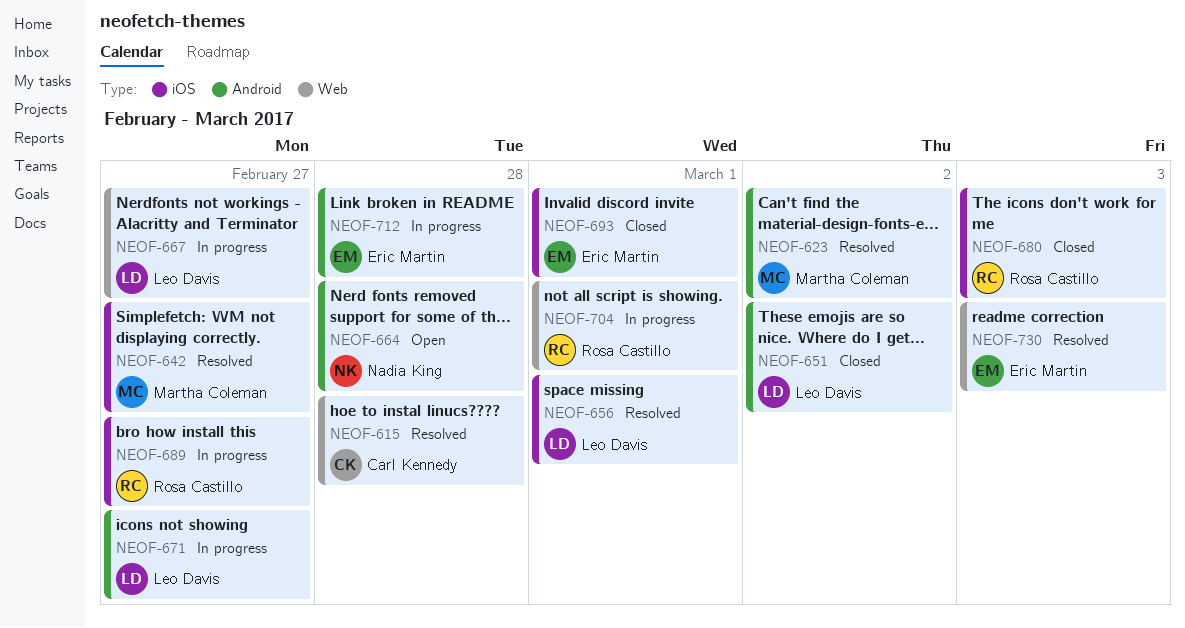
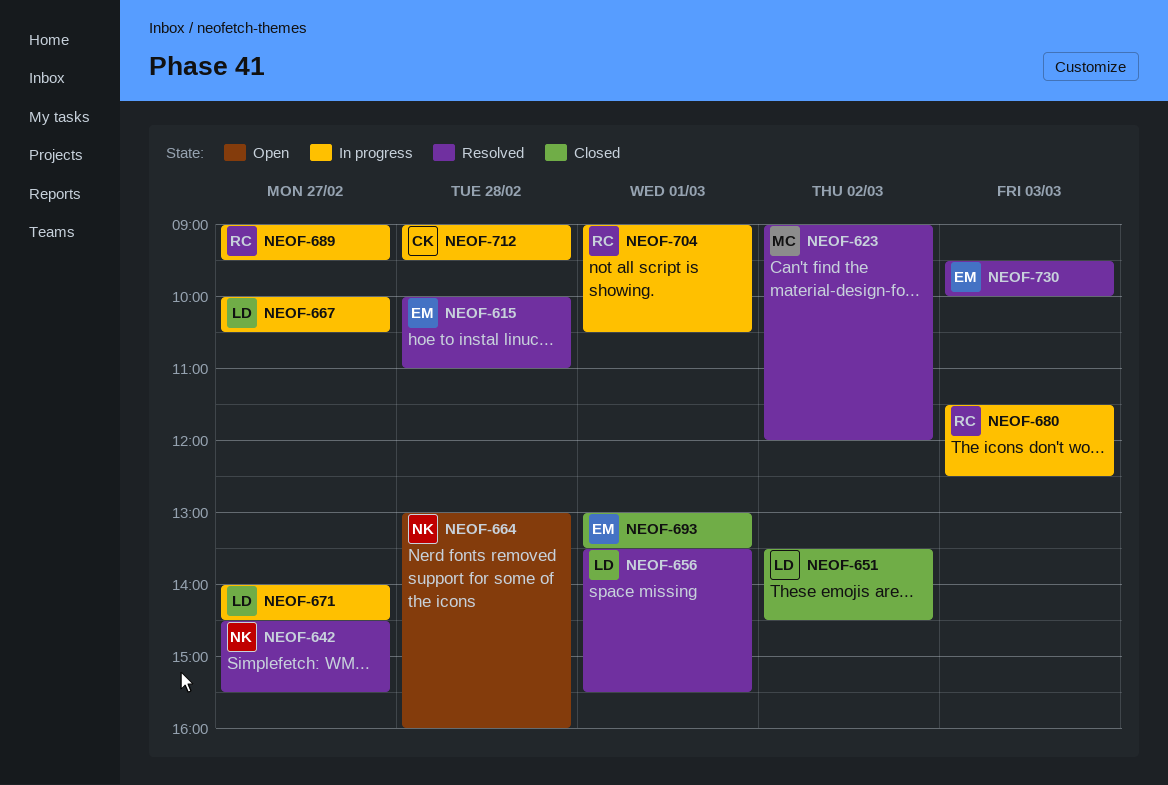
NEOF-615, owner: Carl Kennedy -> Eric Martin
NEOF-642, owner: Martha Coleman -> Nadia King
NEOF-680, status: Closed -> In progress
NEOF-712, owner: Eric Martin -> Carl Kennedy

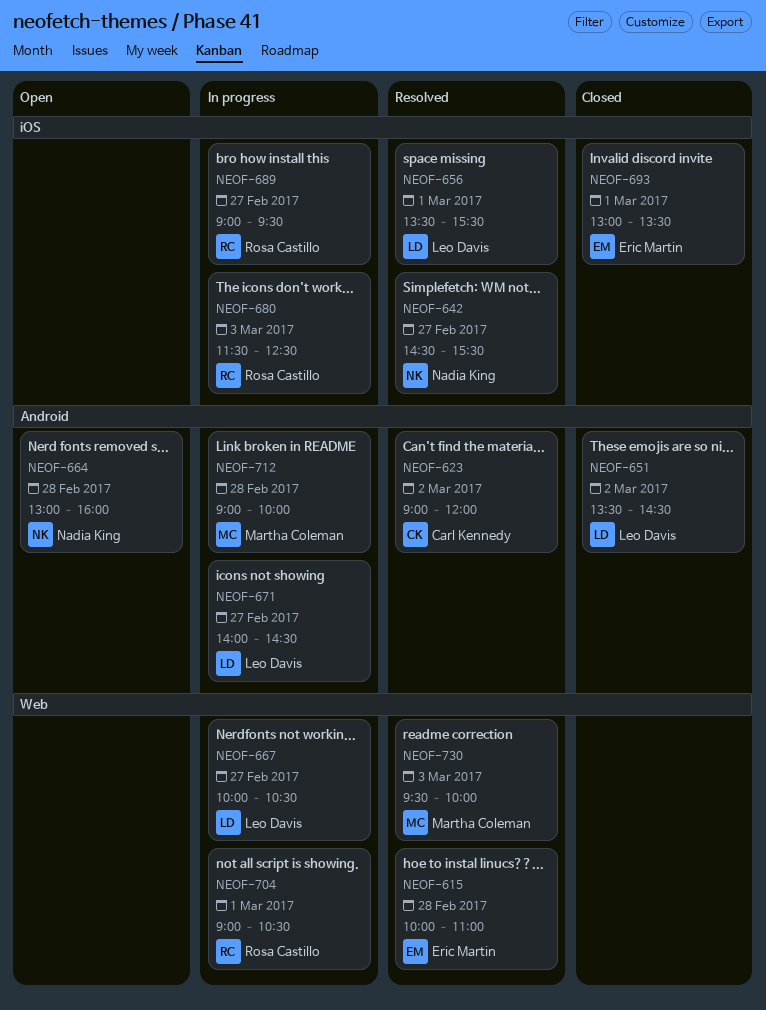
NEOF-623, owner: Martha Coleman -> Carl Kennedy
NEOF-712, owner: Carl Kennedy -> Martha Coleman
NEOF-712, ends: 09:30 -> 10:00
NEOF-730, owner: Eric Martin -> Martha Coleman

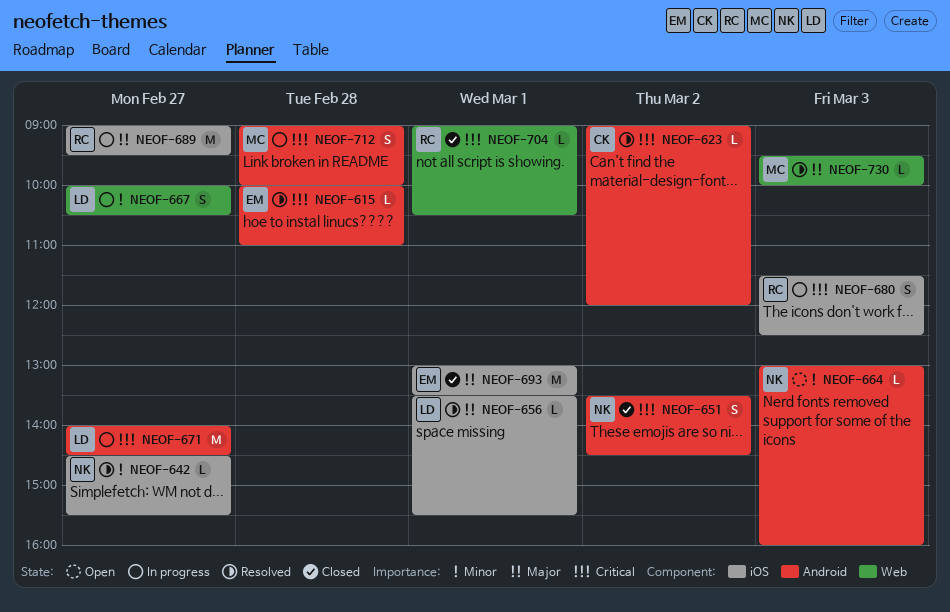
NEOF-615, label: Web -> Android
NEOF-651, owner: Leo Davis -> Nadia King
NEOF-664, day: Feb 28 -> Mar 3
NEOF-704, status: In progress -> Closed

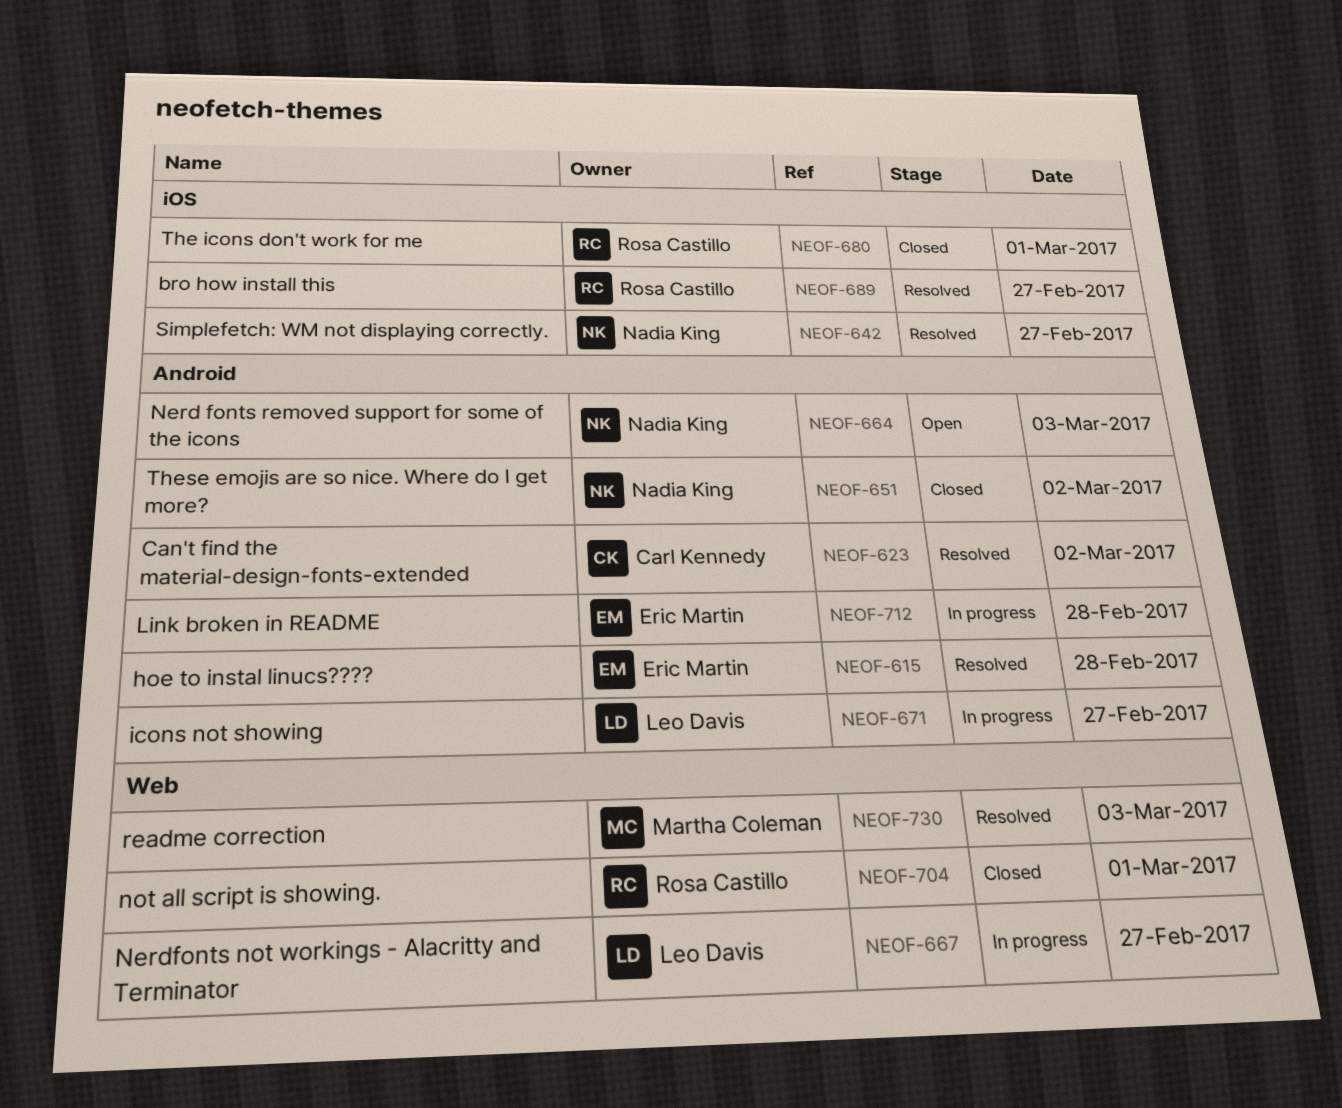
NEOF-656: present -> none
NEOF-680, status: In progress -> Closed
NEOF-680, day: Mar 3 -> Mar 1
NEOF-689, status: In progress -> Resolved
NEOF-693: present -> none
NEOF-712, owner: Martha Coleman -> Eric Martin

